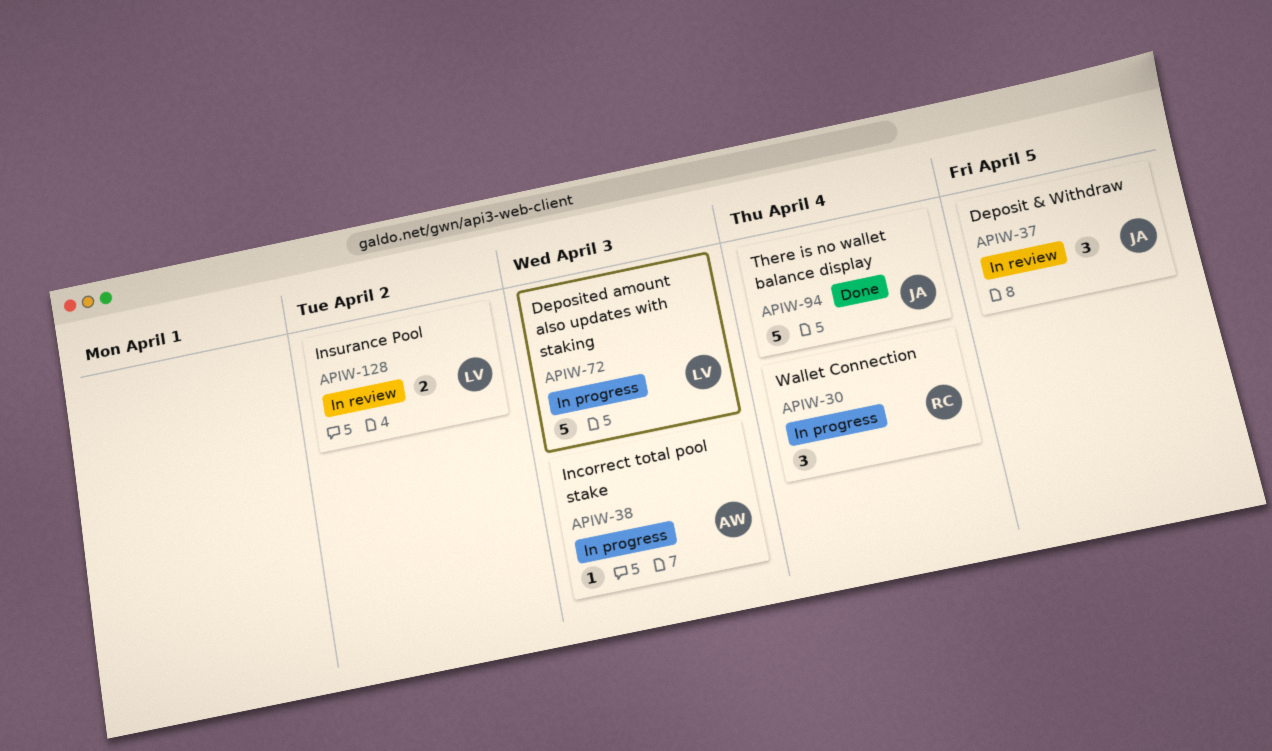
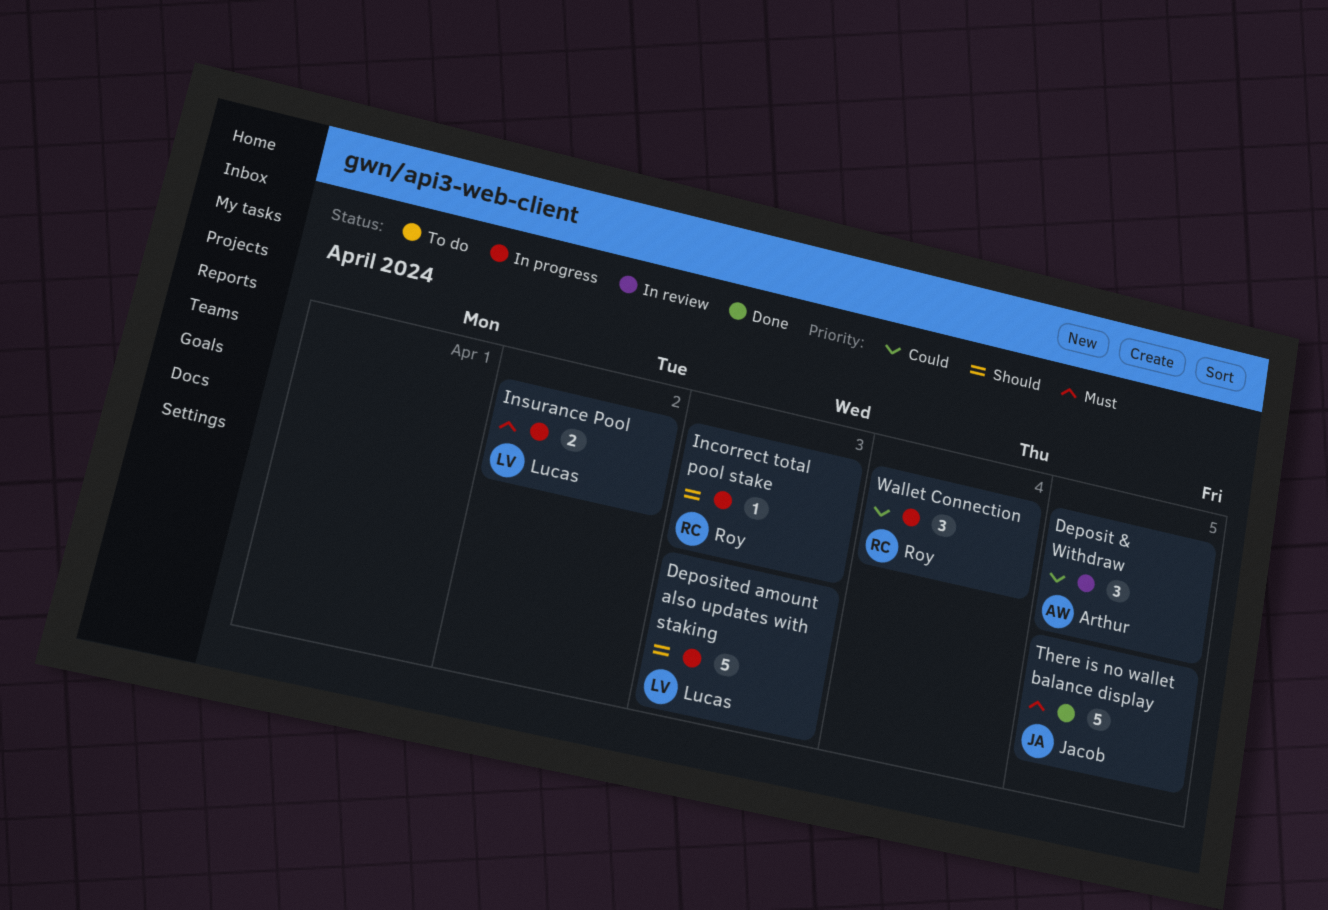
Deposit & Withdraw, owner: Jacob -> Arthur
Incorrect total pool stake, owner: Arthur -> Roy
Insurance Pool, status: In review -> In progress
There is no wallet balance display, due: Apr 4 -> Apr 5

